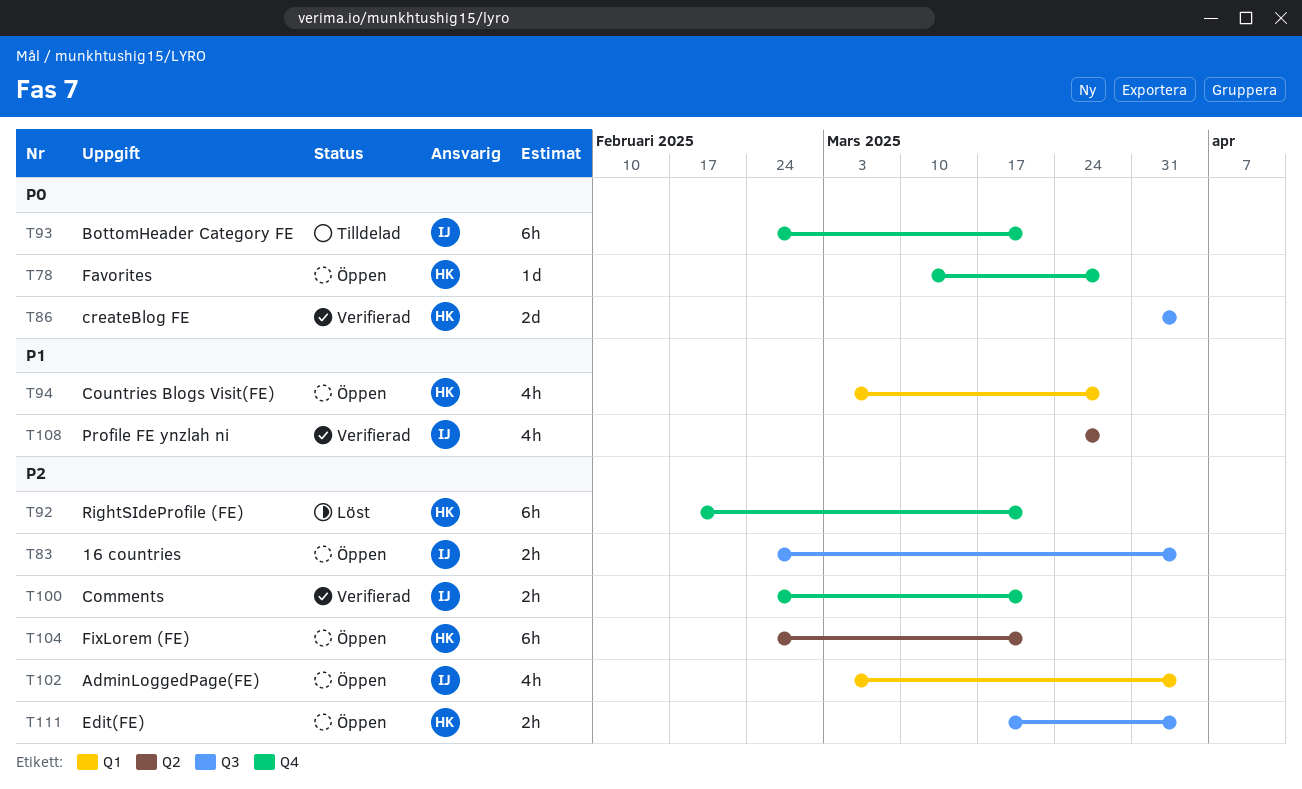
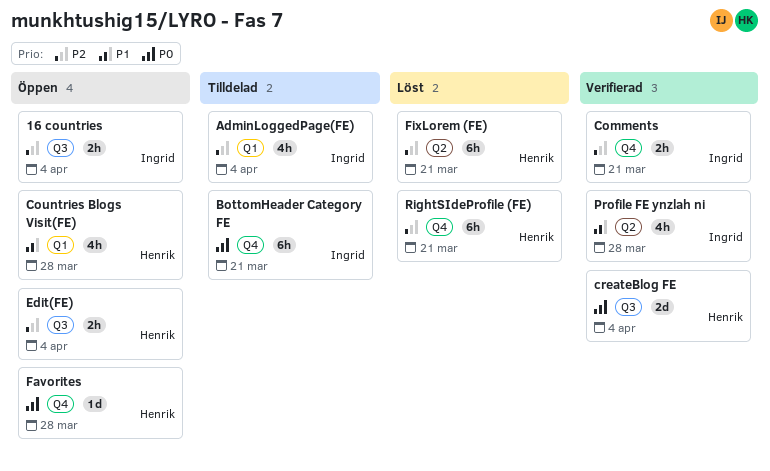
AdminLoggedPage(FE), status: Öppen -> Tilldelad
FixLorem (FE), status: Öppen -> Löst

